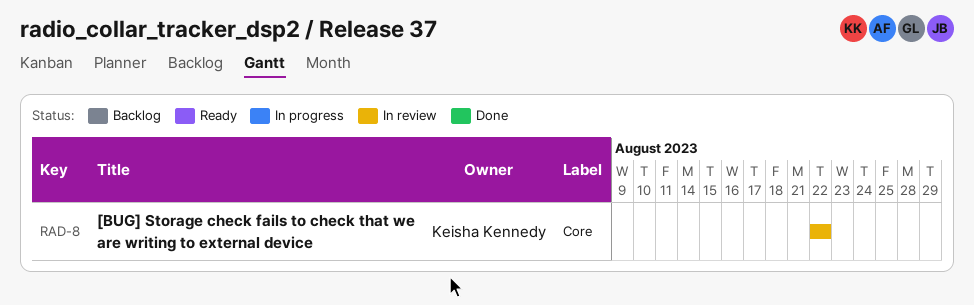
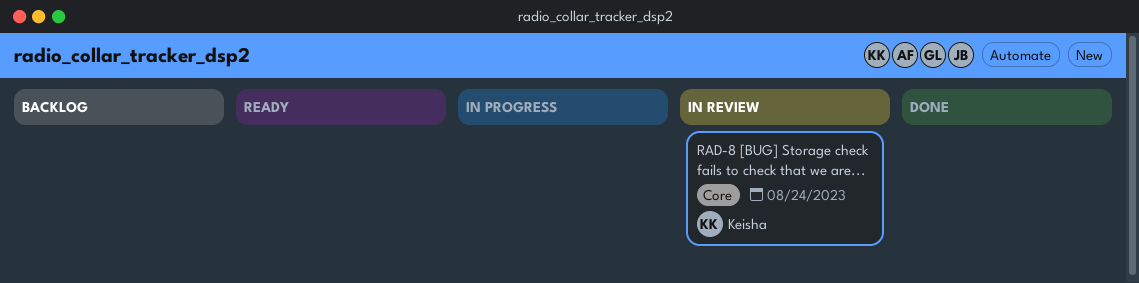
RAD-8, due: Aug 22 -> Aug 24

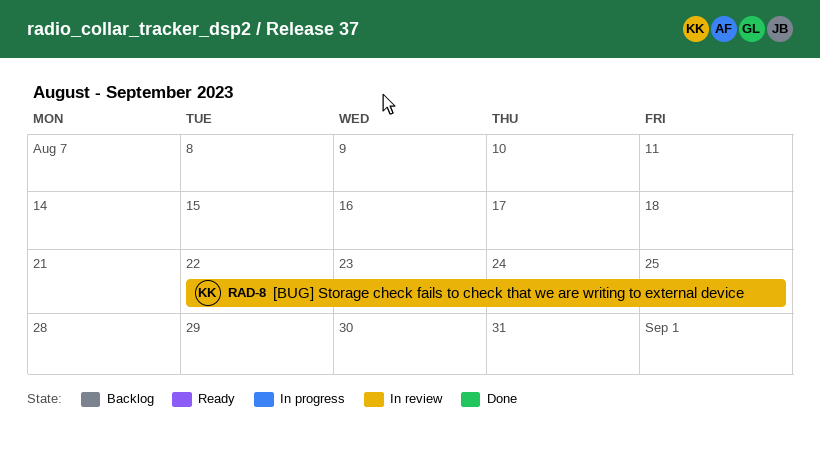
RAD-8, due: Aug 24 -> Aug 25

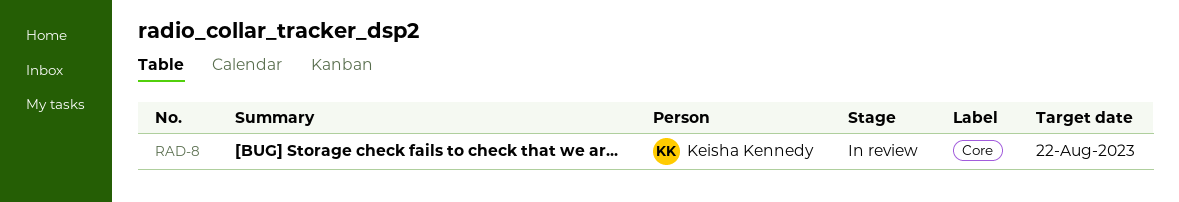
RAD-8, due: Aug 25 -> Aug 22

